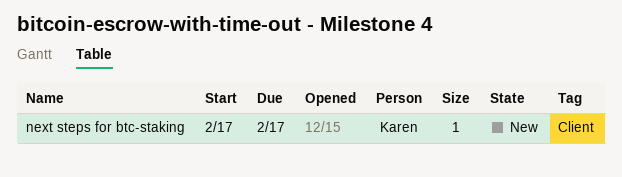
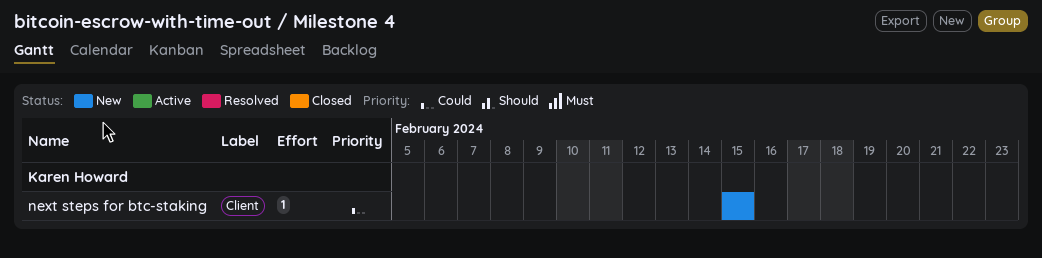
next steps for btc-staking, start: Feb 17 -> Feb 15
next steps for btc-staking, due: Feb 17 -> Feb 15

